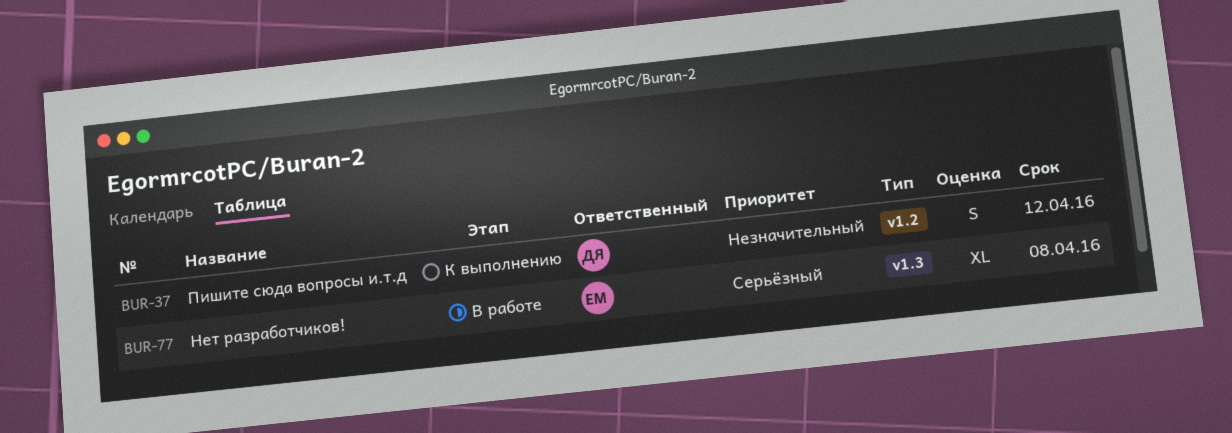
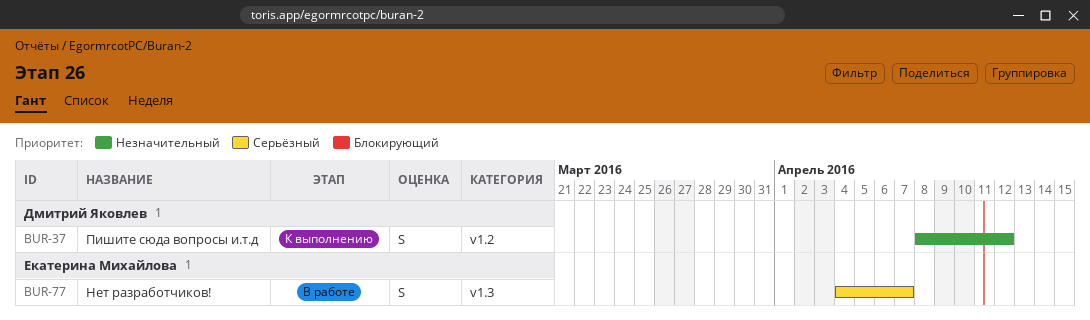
BUR-77, estimate: XL -> S
BUR-77, due: Apr 8 -> Apr 7

